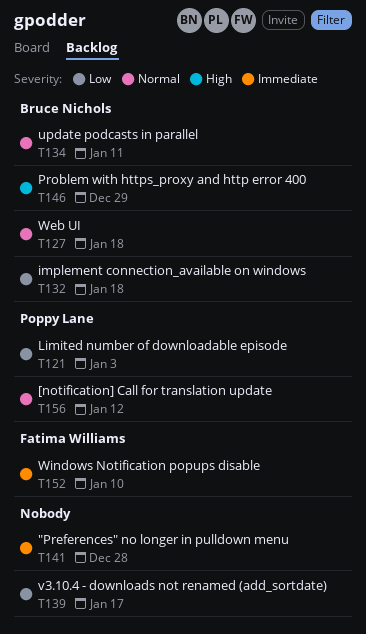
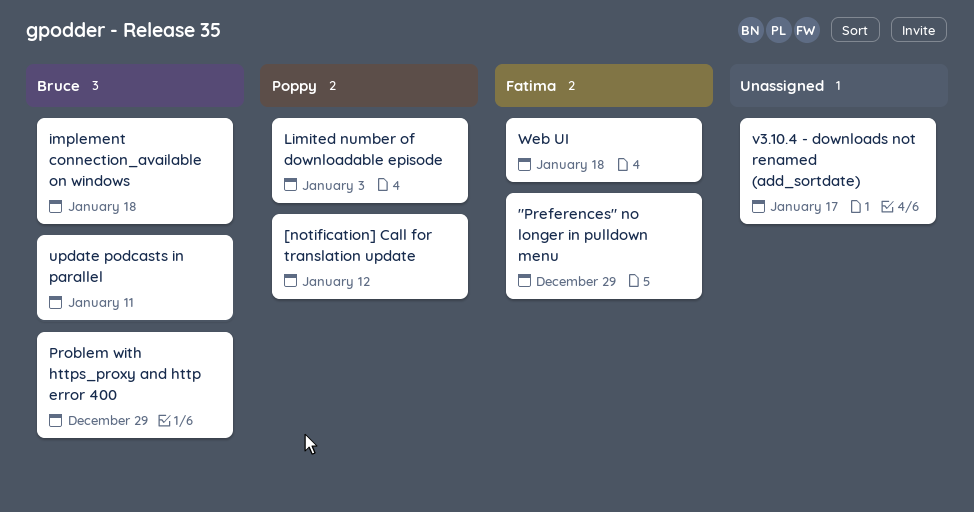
"Preferences" no longer in pulldown menu, owner: none -> Fatima Williams
"Preferences" no longer in pulldown menu, due: Dec 28 -> Dec 29
Web UI, owner: Bruce Nichols -> Fatima Williams
Windows Notification popups disable: present -> none

